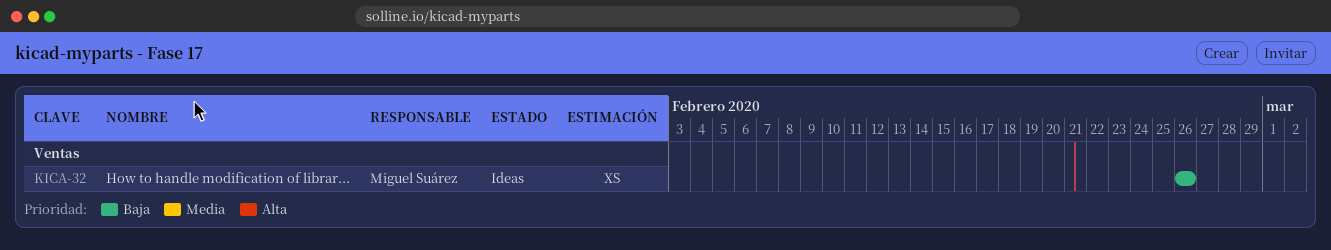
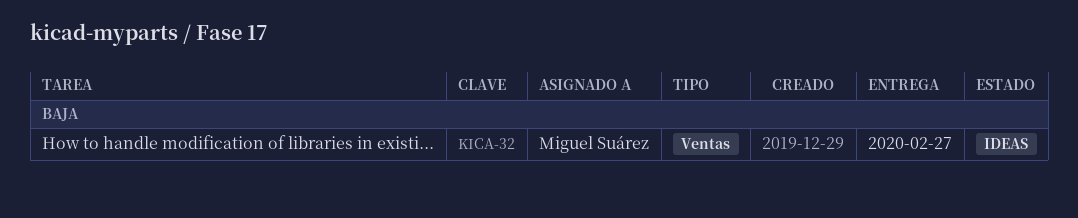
KICA-32, due: Feb 26 -> Feb 27

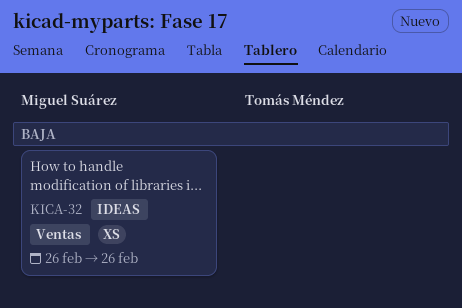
KICA-32, due: Feb 27 -> Feb 26

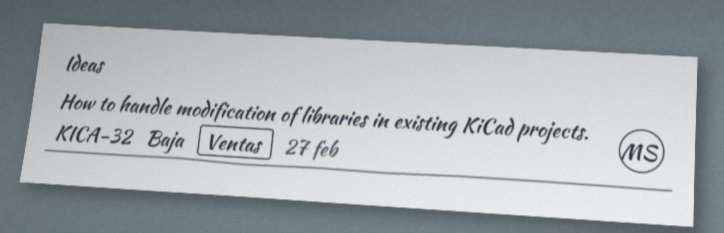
KICA-32, due: Feb 26 -> Feb 27

